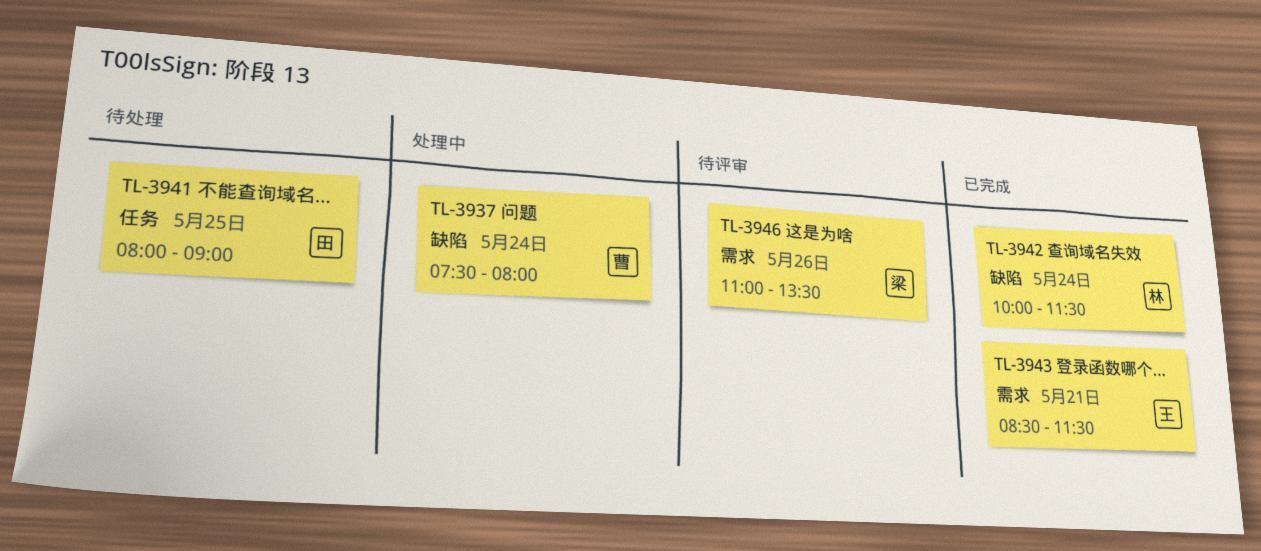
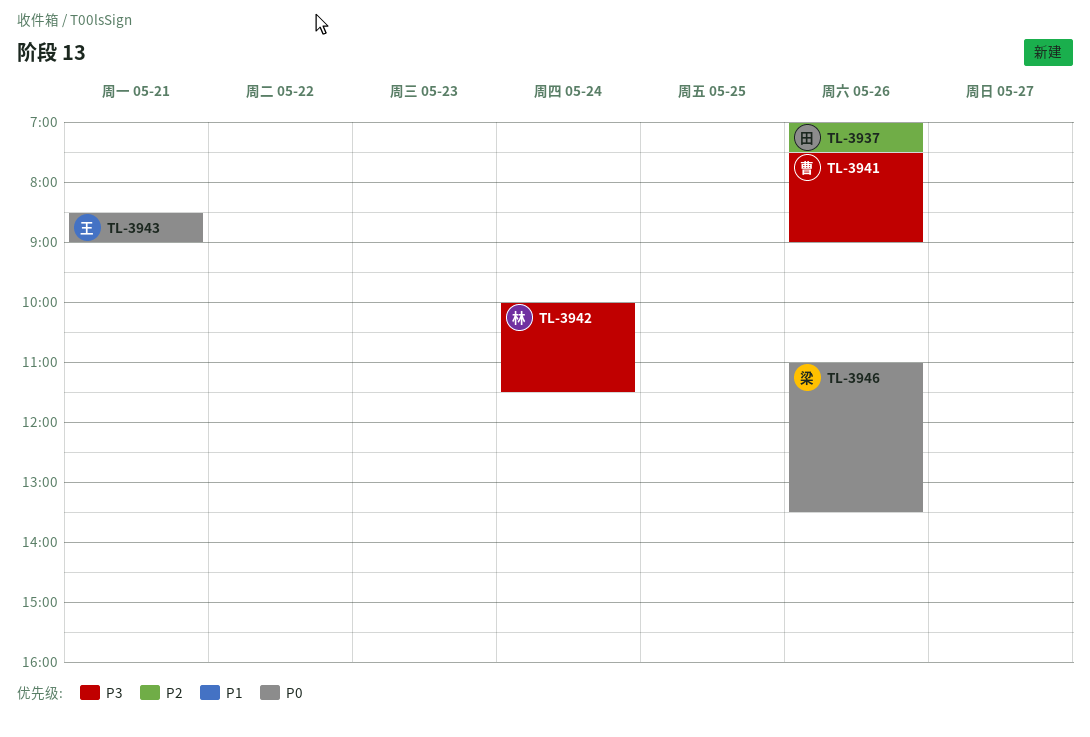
TL-3937, owner: 曹 -> 田
TL-3937, day: May 24 -> May 26
TL-3937, begins: 07:30 -> 07:00
TL-3937, ends: 08:00 -> 07:30
TL-3941, owner: 田 -> 曹
TL-3941, day: May 25 -> May 26
TL-3941, begins: 08:00 -> 07:30
TL-3943, ends: 11:30 -> 09:00

